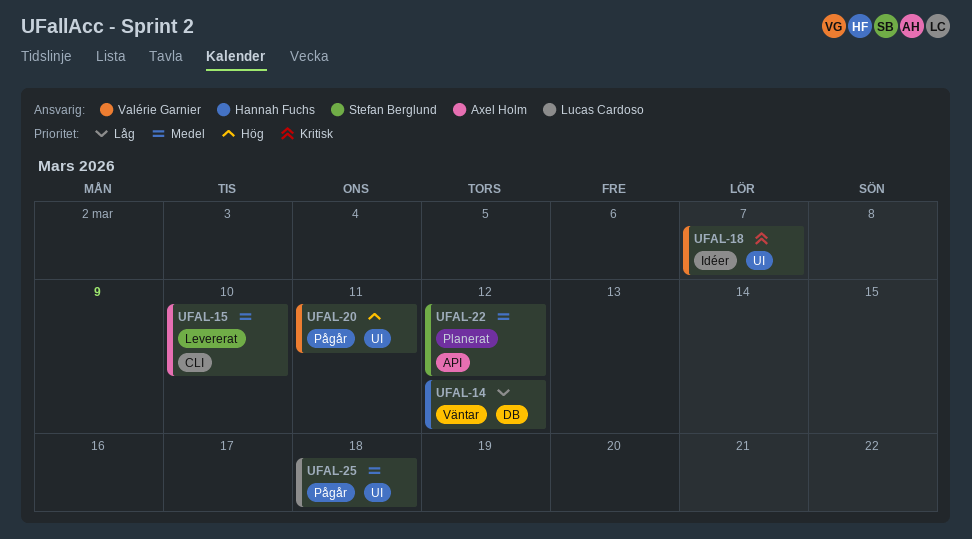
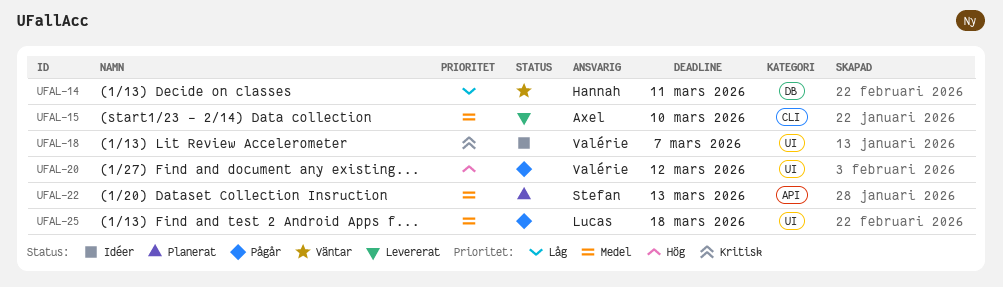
UFAL-14, due: Mar 12 -> Mar 11
UFAL-20, due: Mar 11 -> Mar 12
UFAL-22, due: Mar 12 -> Mar 13

